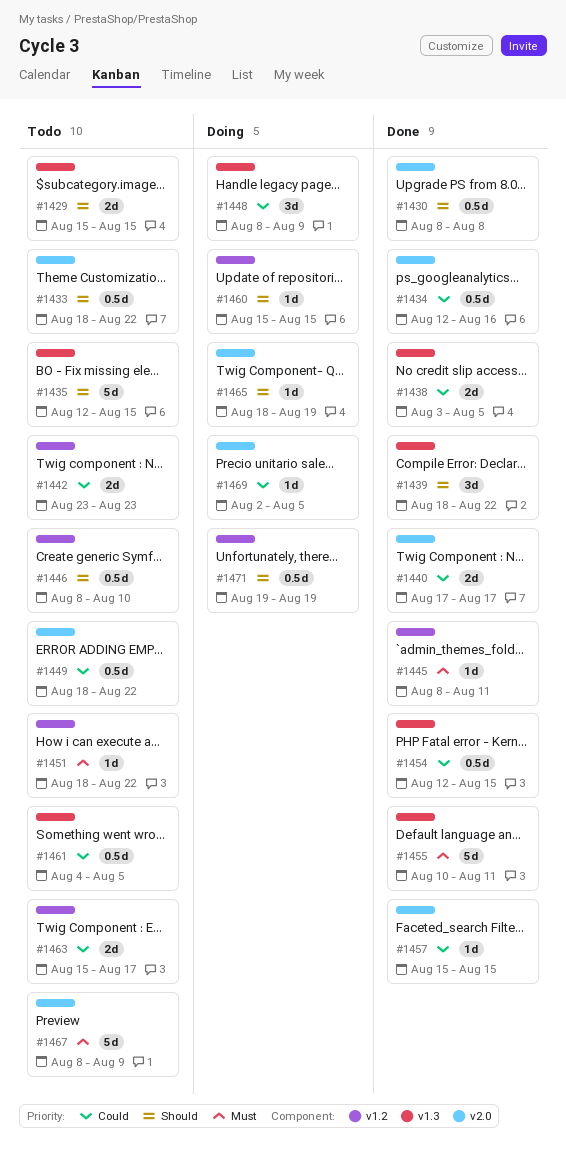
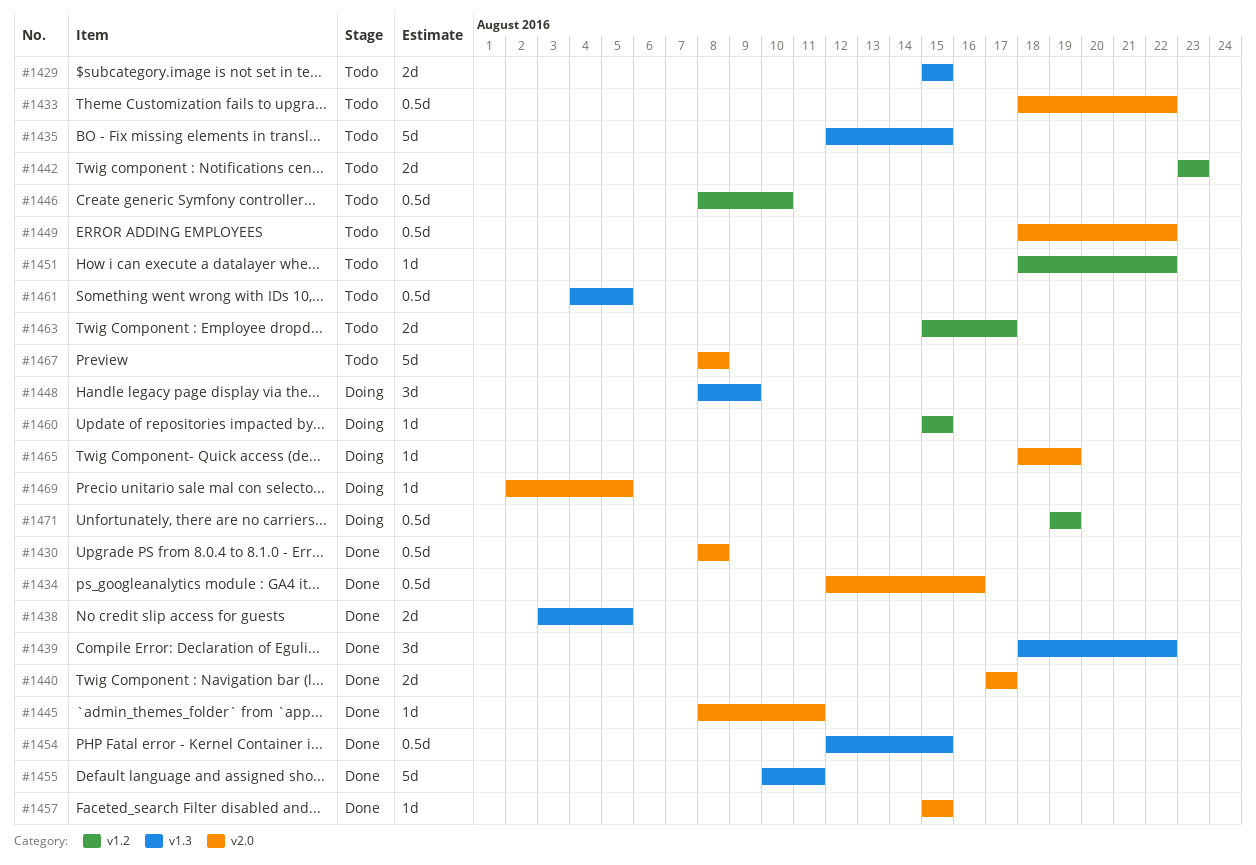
#1445, label: v1.2 -> v2.0
#1467, due: Aug 9 -> Aug 8

